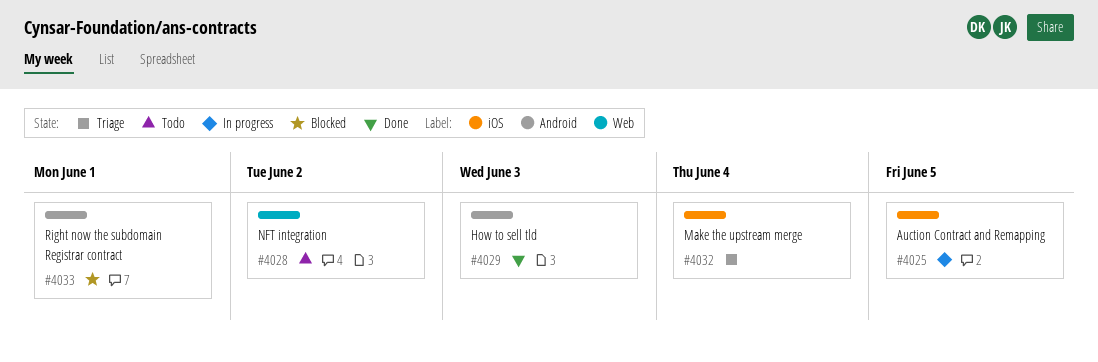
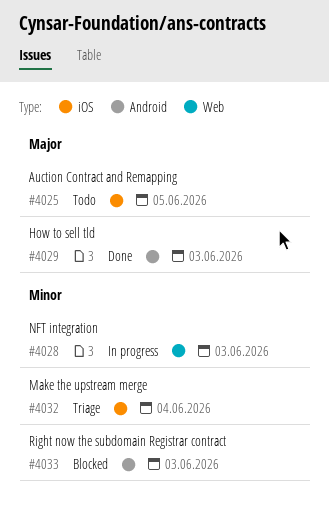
#4025, status: In progress -> Todo
#4028, status: Todo -> In progress
#4028, due: Jun 2 -> Jun 3
#4033, due: Jun 1 -> Jun 3

